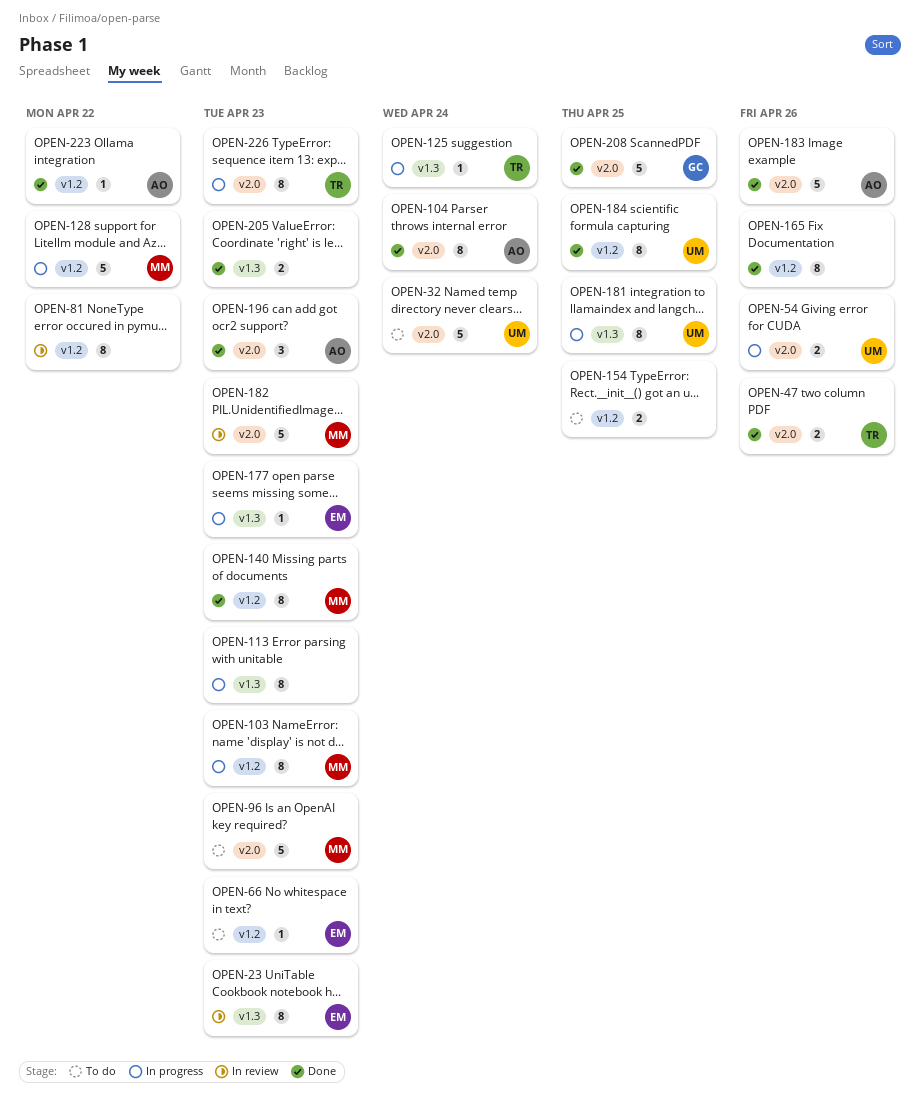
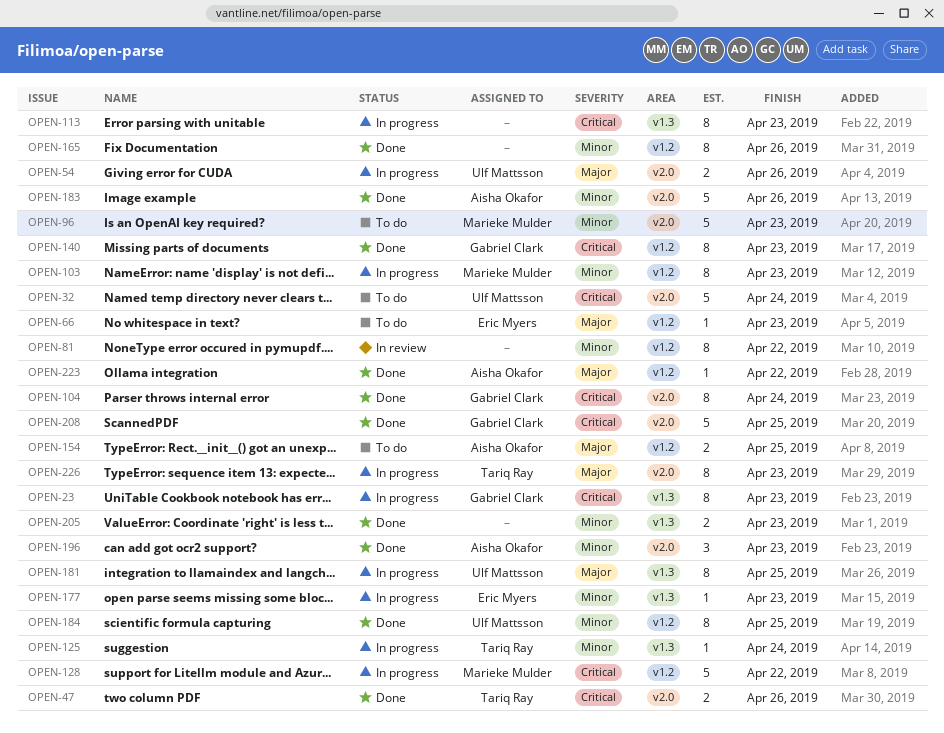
OPEN-23, status: In review -> In progress
OPEN-23, owner: Eric Myers -> Gabriel Clark
OPEN-104, owner: Aisha Okafor -> Gabriel Clark
OPEN-140, owner: Marieke Mulder -> Gabriel Clark
OPEN-154, owner: none -> Aisha Okafor
OPEN-182: present -> none

